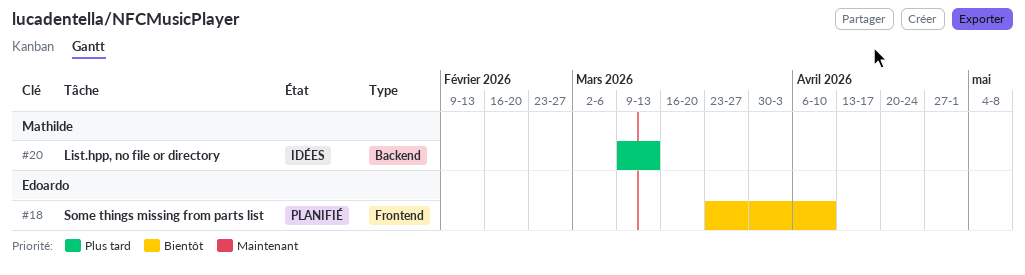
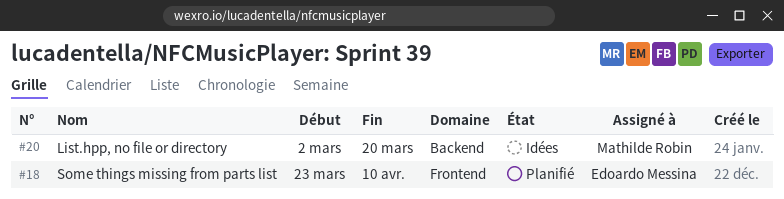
#20, start: Mar 9 -> Mar 2
#20, due: Mar 13 -> Mar 20

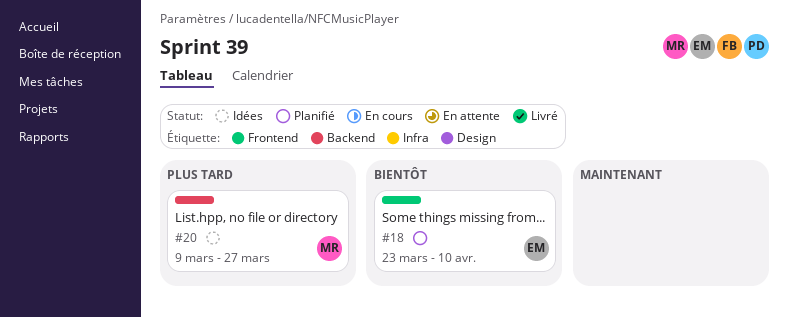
#20, start: Mar 2 -> Mar 9
#20, due: Mar 20 -> Mar 27

